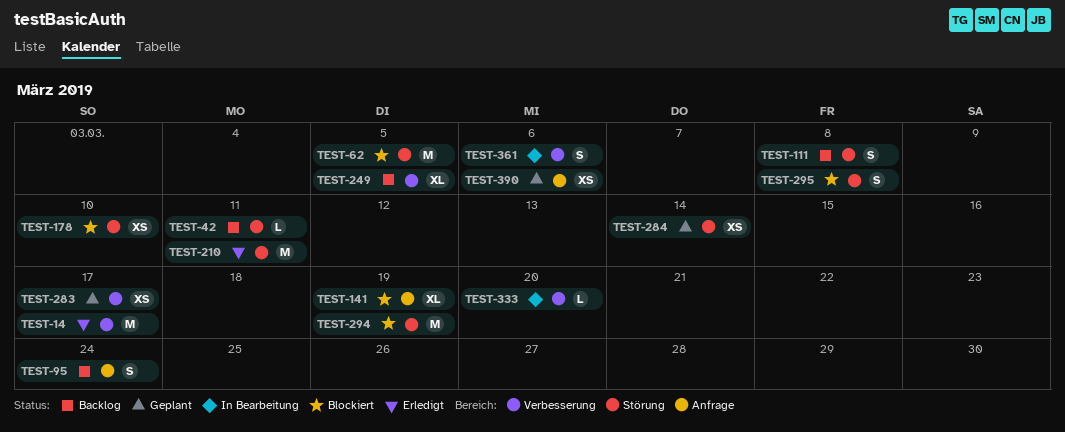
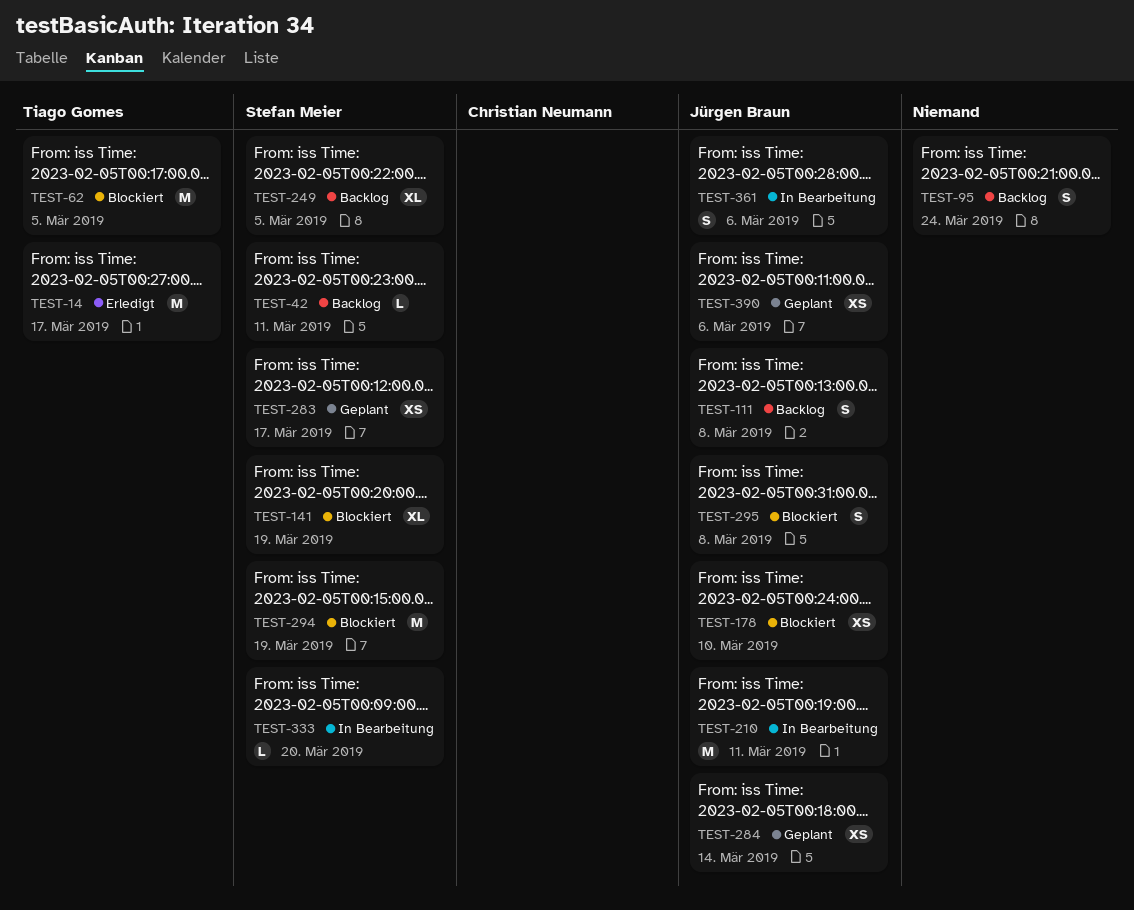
TEST-210, status: Erledigt -> In Bearbeitung

